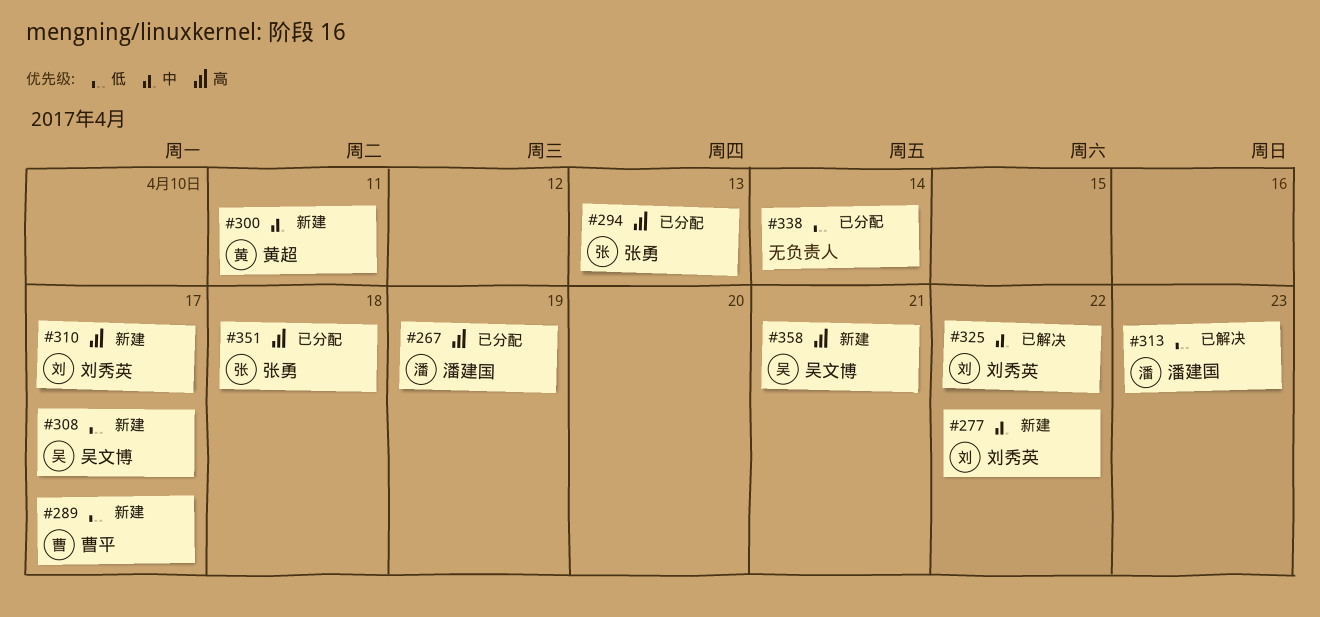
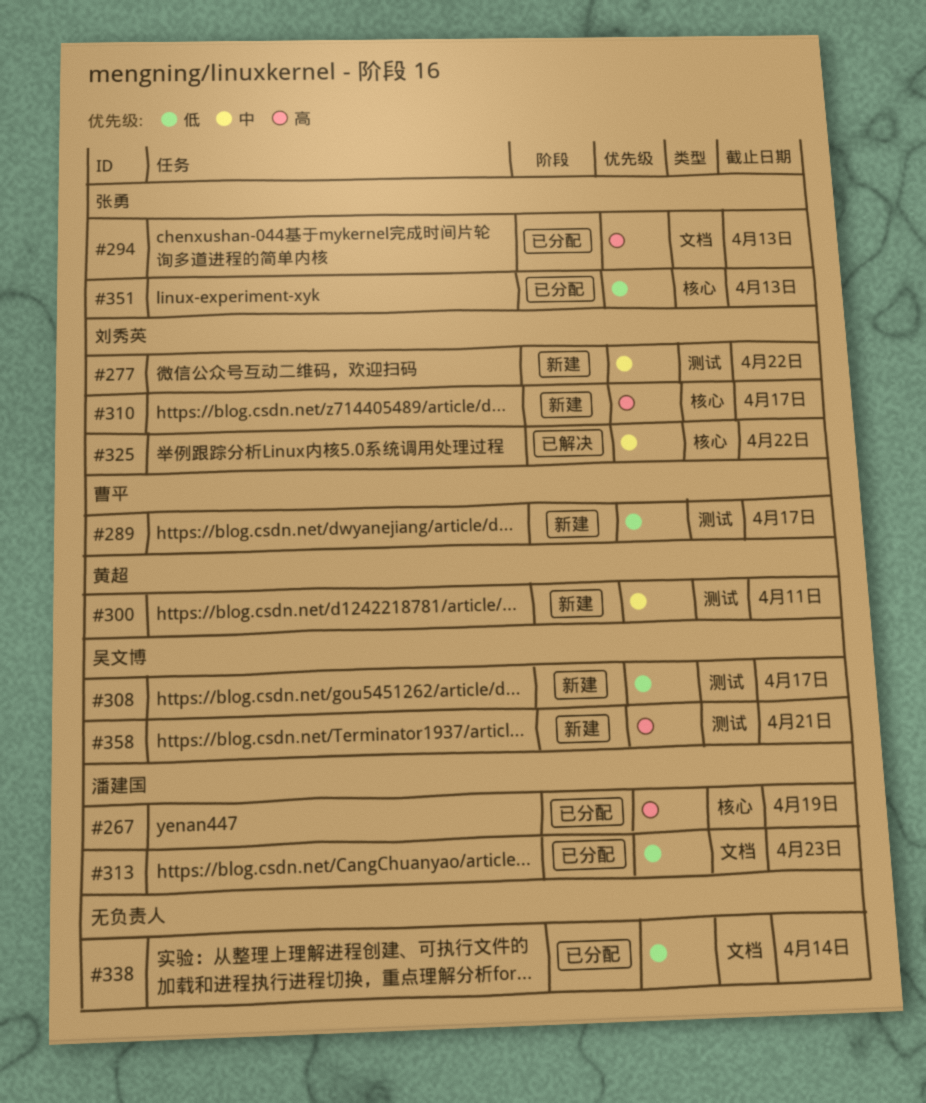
#313, status: 已解决 -> 已分配
#351, priority: 高 -> 低
#351, due: Apr 18 -> Apr 13

